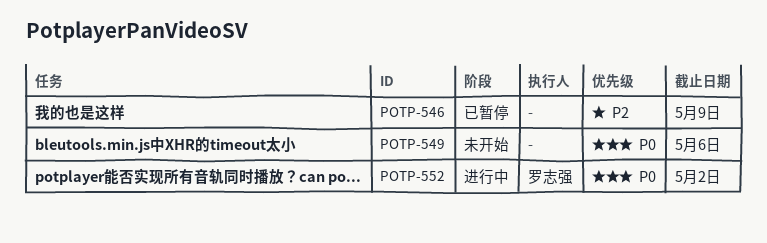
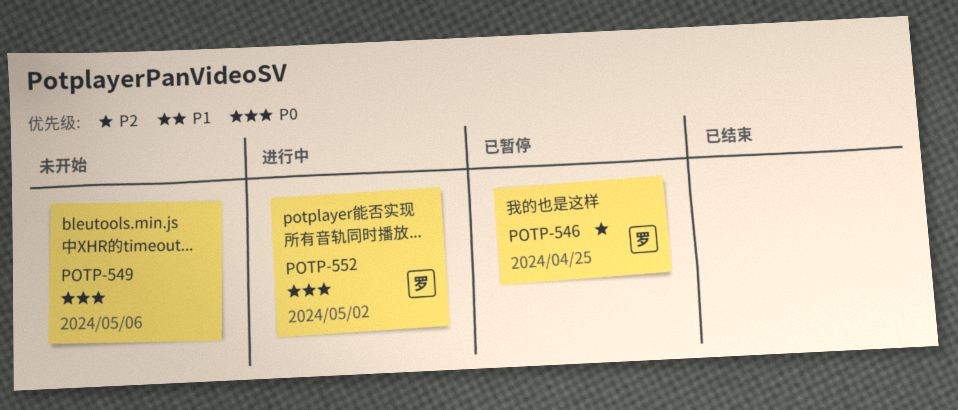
POTP-546, owner: none -> 罗志强
POTP-546, due: May 9 -> Apr 25

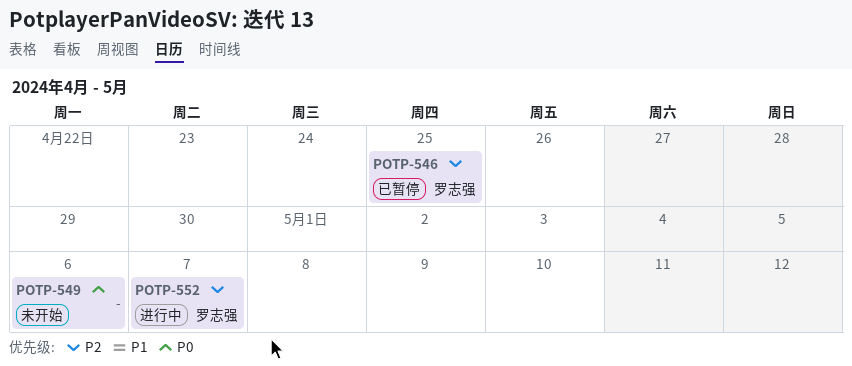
POTP-552, priority: P0 -> P2
POTP-552, due: May 2 -> May 7

